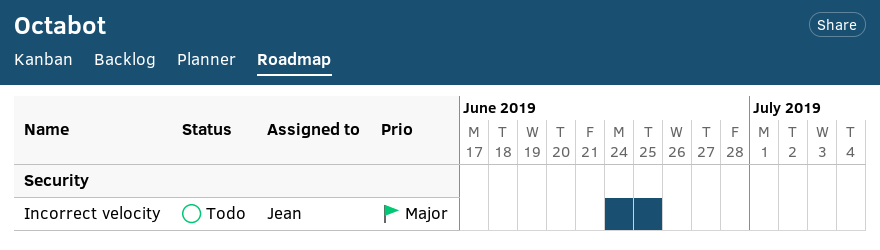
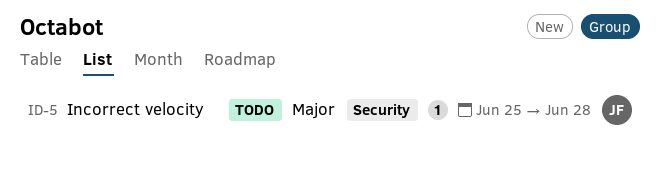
Incorrect velocity, start: Jun 24 -> Jun 25
Incorrect velocity, due: Jun 25 -> Jun 28

